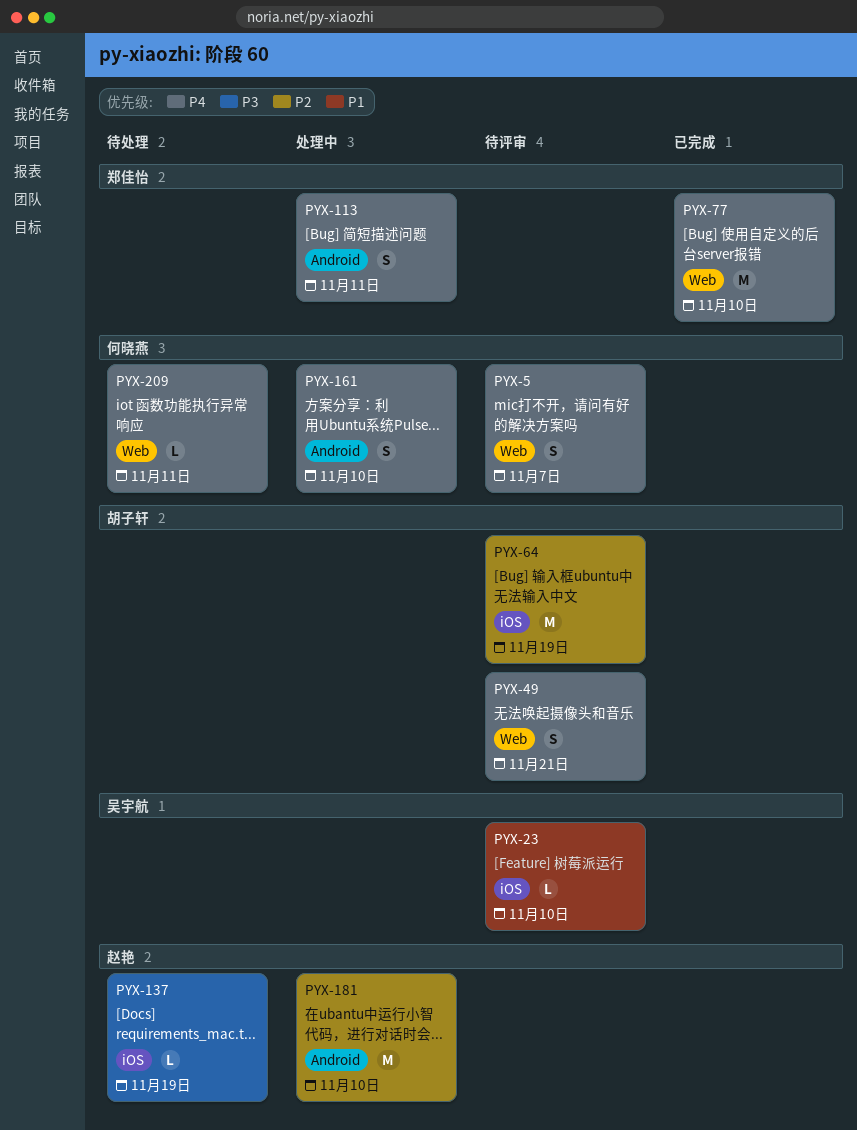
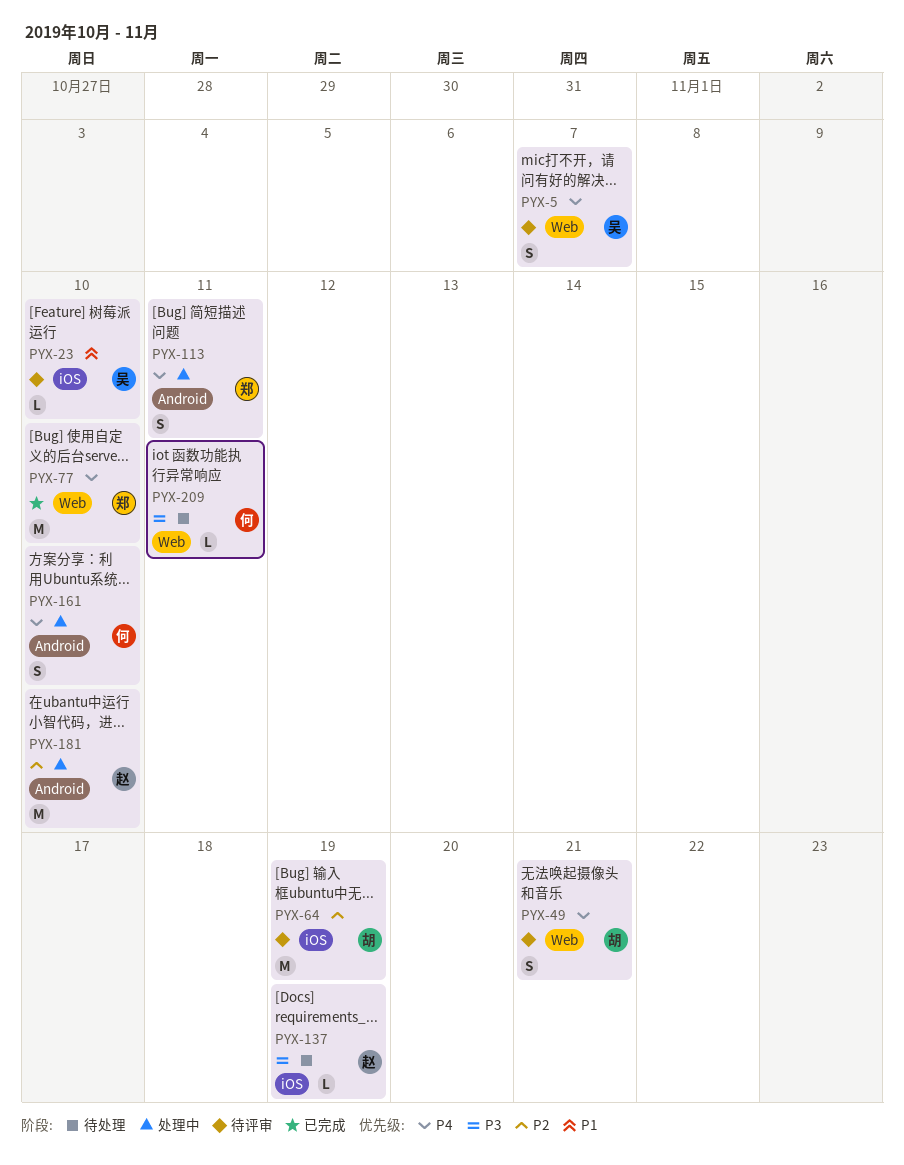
PYX-5, owner: 何晓燕 -> 吴宇航
PYX-209, priority: P4 -> P3

